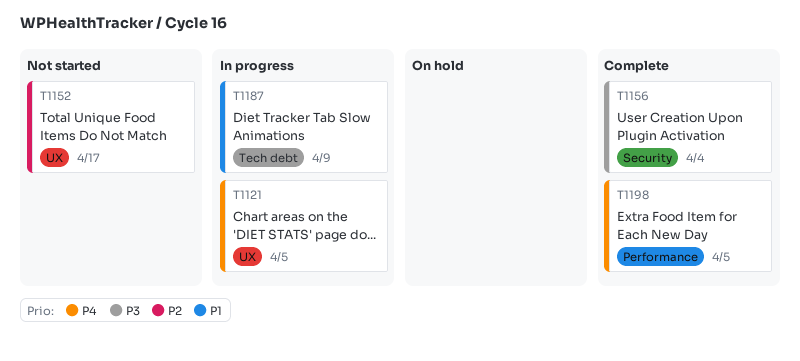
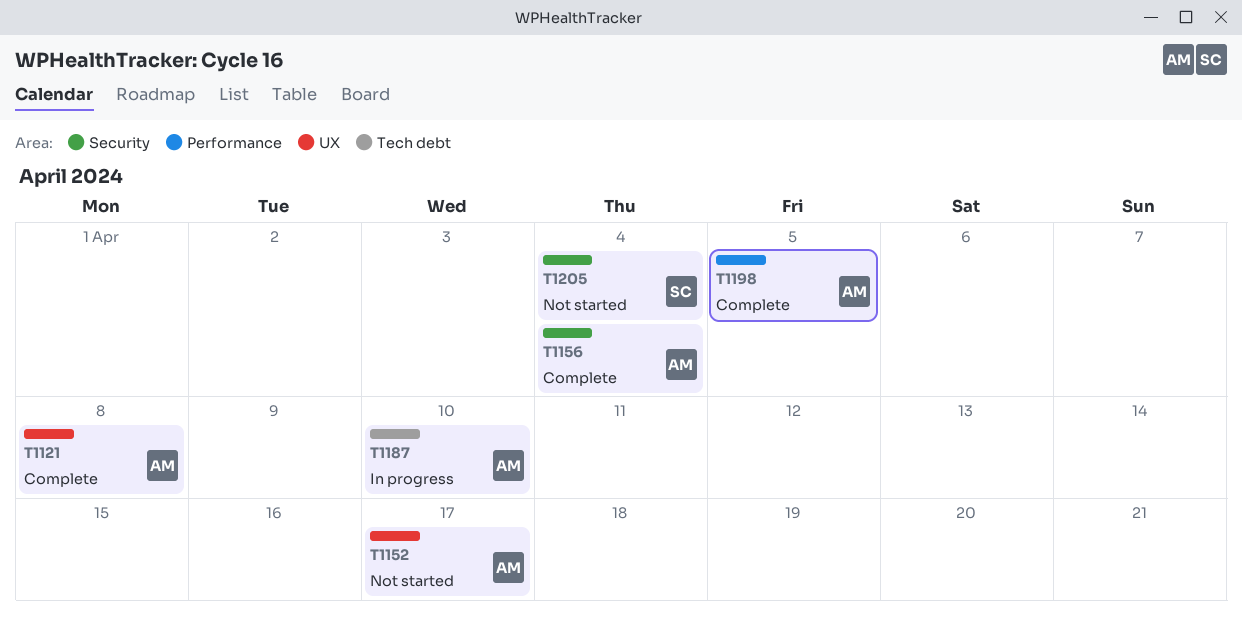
T1121, status: In progress -> Complete
T1121, due: Apr 5 -> Apr 8
T1187, due: Apr 9 -> Apr 10
T1205: none -> present

